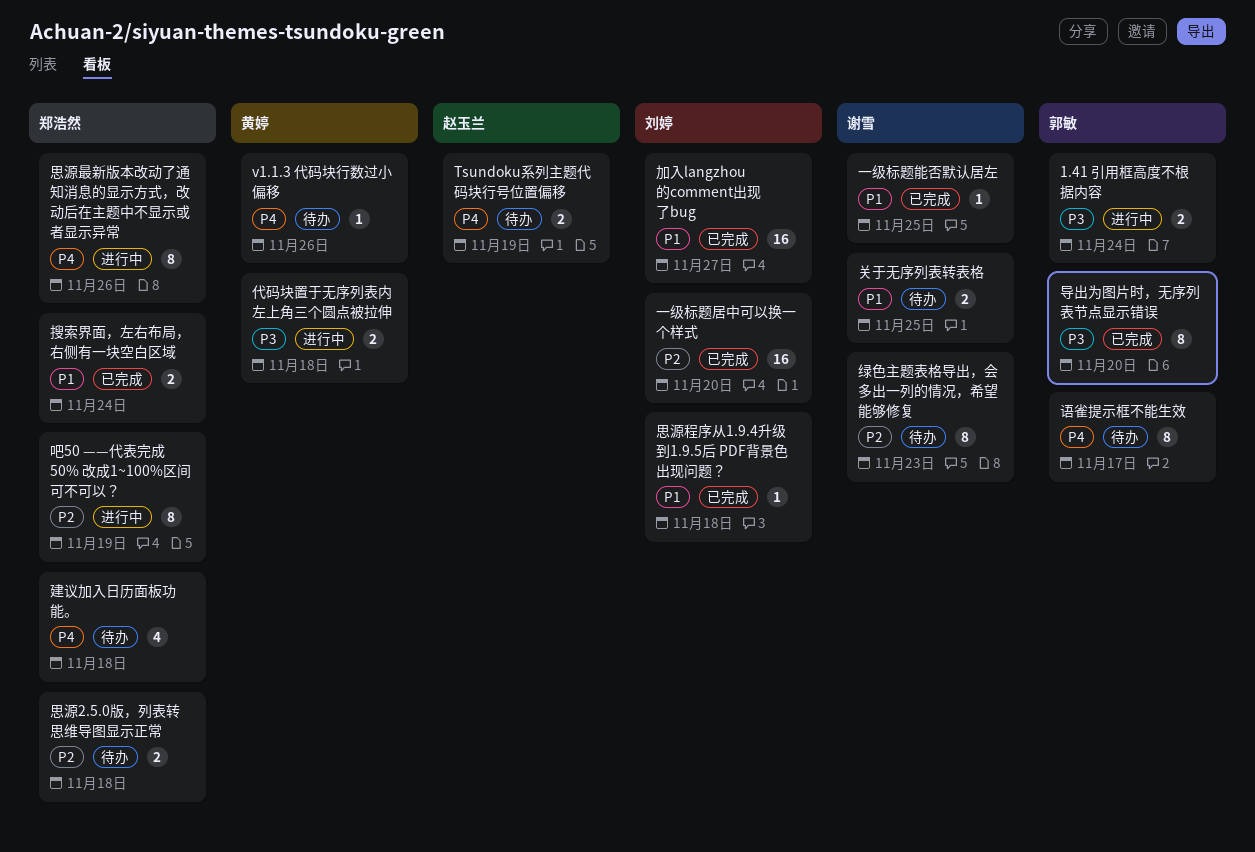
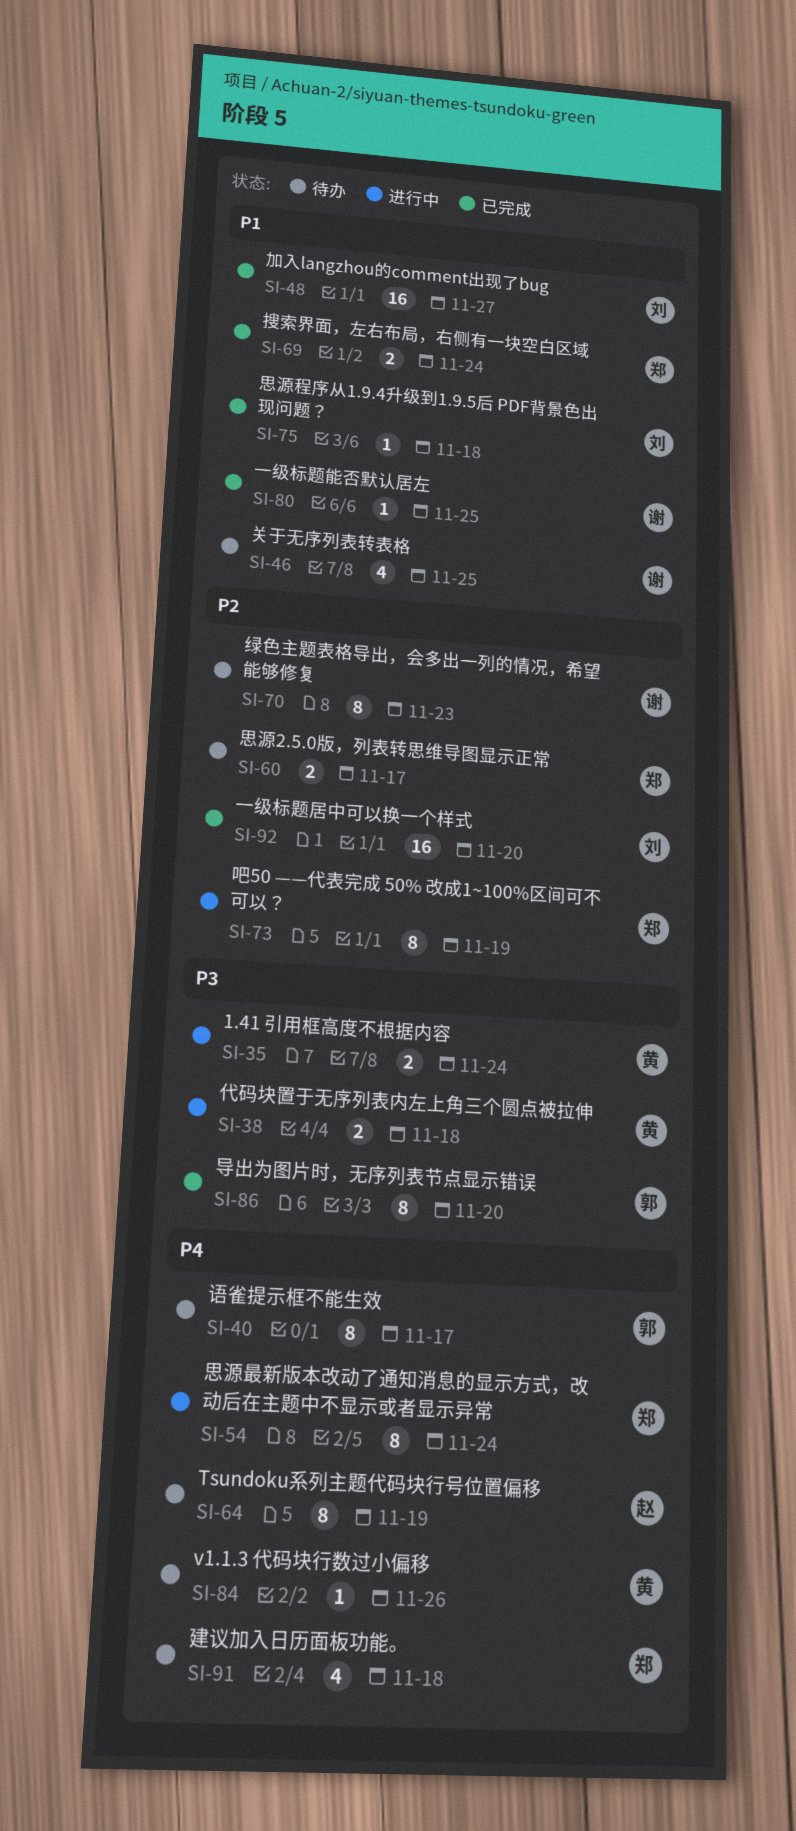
1.41 引用框高度不根据内容, owner: 郭敏 -> 黄婷
Tsundoku系列主题代码块行号位置偏移, estimate: 2 -> 8
关于无序列表转表格, estimate: 2 -> 4
思源2.5.0版，列表转思维导图显示正常, due: Nov 18 -> Nov 17
思源最新版本改动了通知消息的显示方式，改动后在主题中不显示或者显示异常, due: Nov 26 -> Nov 24

